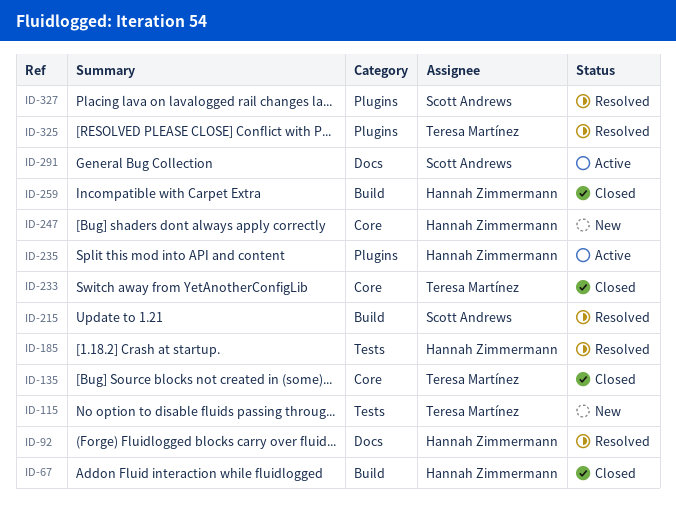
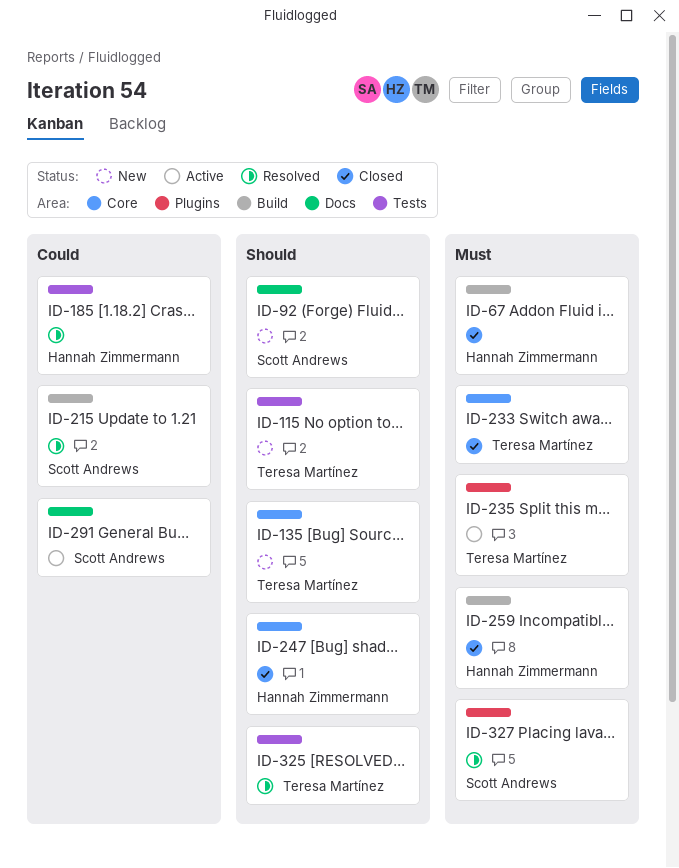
ID-92, status: Resolved -> New
ID-92, owner: Hannah Zimmermann -> Scott Andrews
ID-135, status: Closed -> New
ID-235, owner: Hannah Zimmermann -> Teresa Martínez
ID-247, status: New -> Closed
ID-325, label: Plugins -> Tests

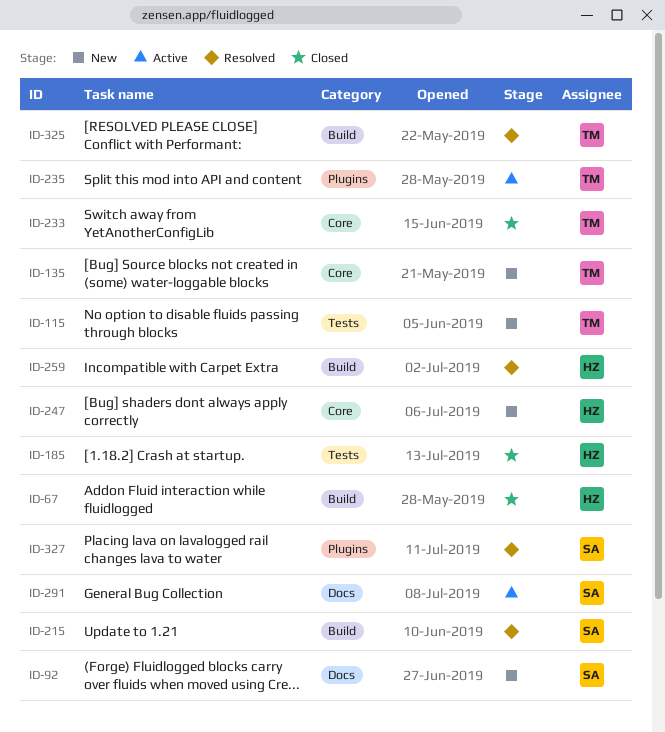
ID-185, status: Resolved -> Closed
ID-247, status: Closed -> New
ID-259, status: Closed -> Resolved
ID-325, label: Tests -> Build

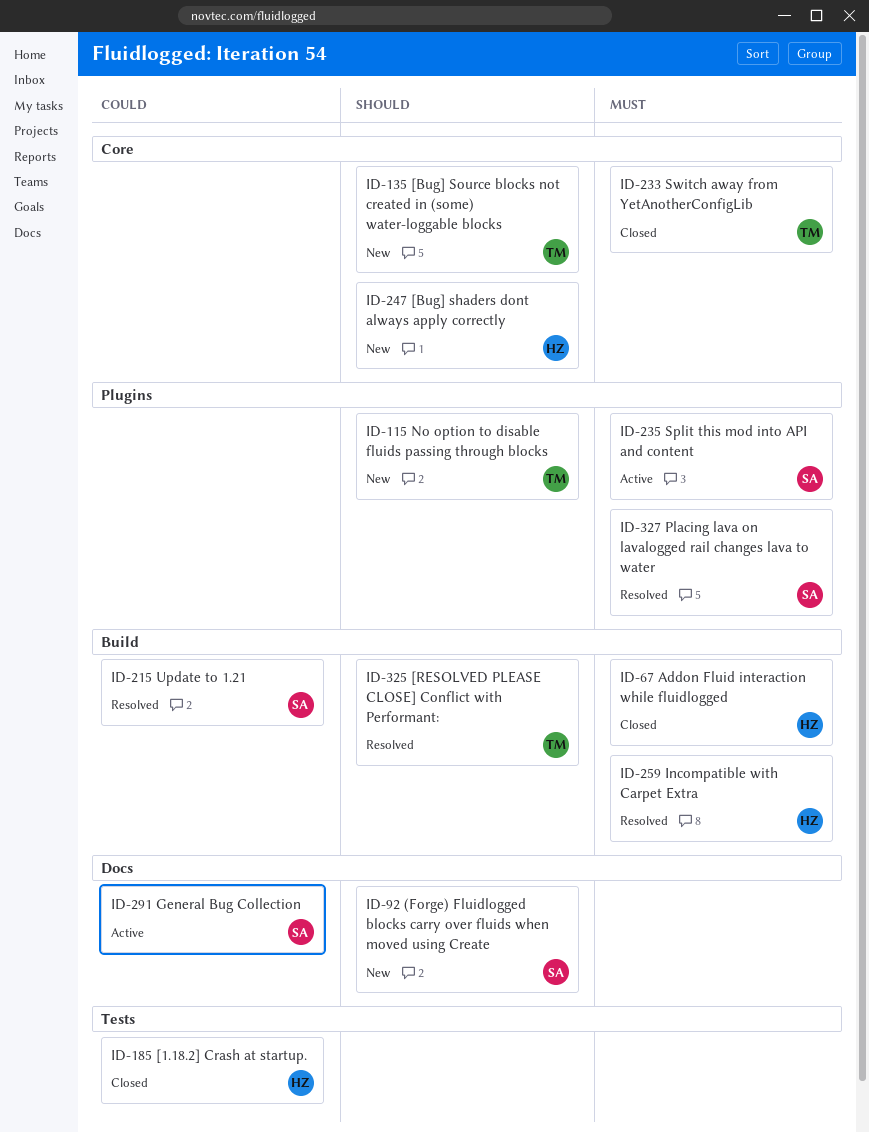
ID-115, label: Tests -> Plugins
ID-235, owner: TM -> SA

